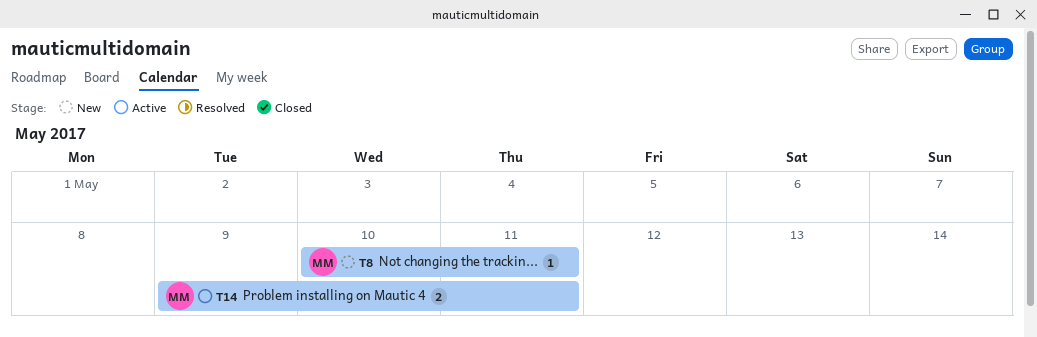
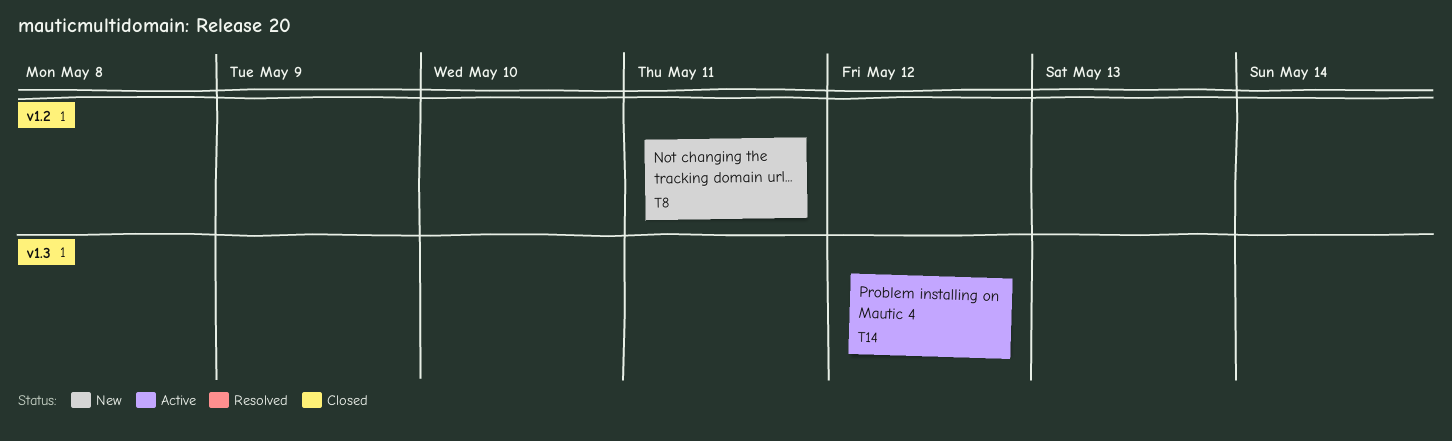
T14, due: May 11 -> May 12

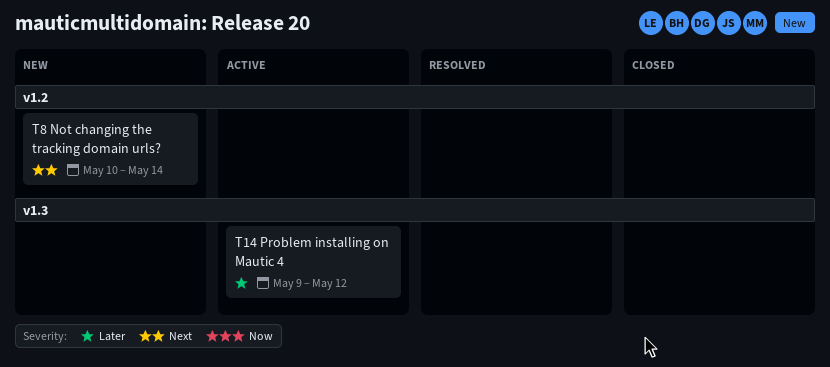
T8, due: May 11 -> May 14

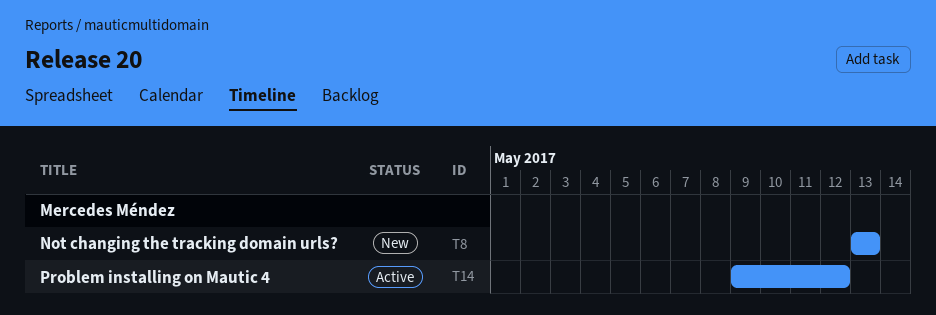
T8, start: May 10 -> May 13
T8, due: May 14 -> May 13

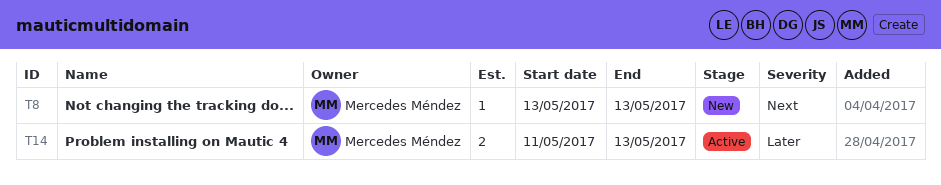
T14, start: May 9 -> May 11
T14, due: May 12 -> May 13

